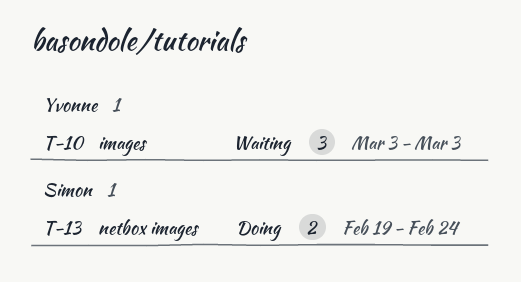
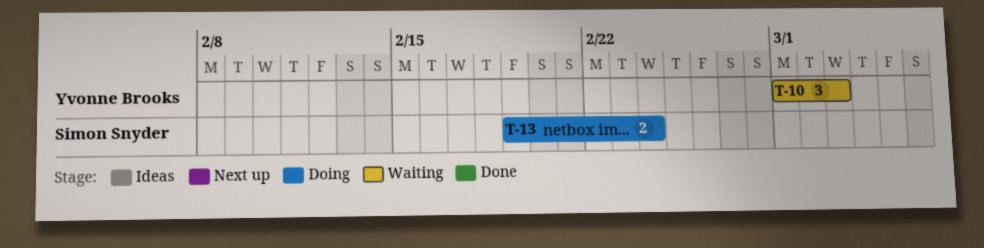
T-10, start: Mar 3 -> Mar 1

